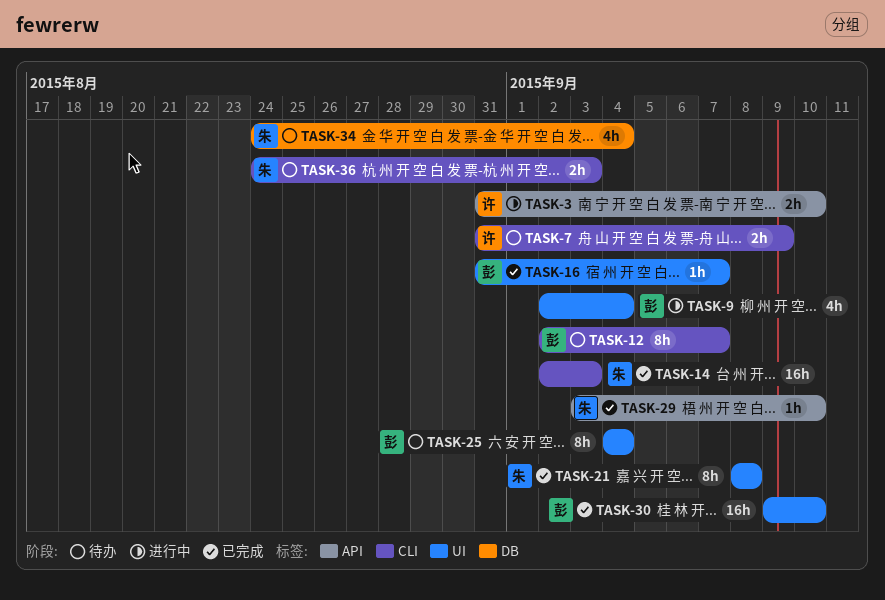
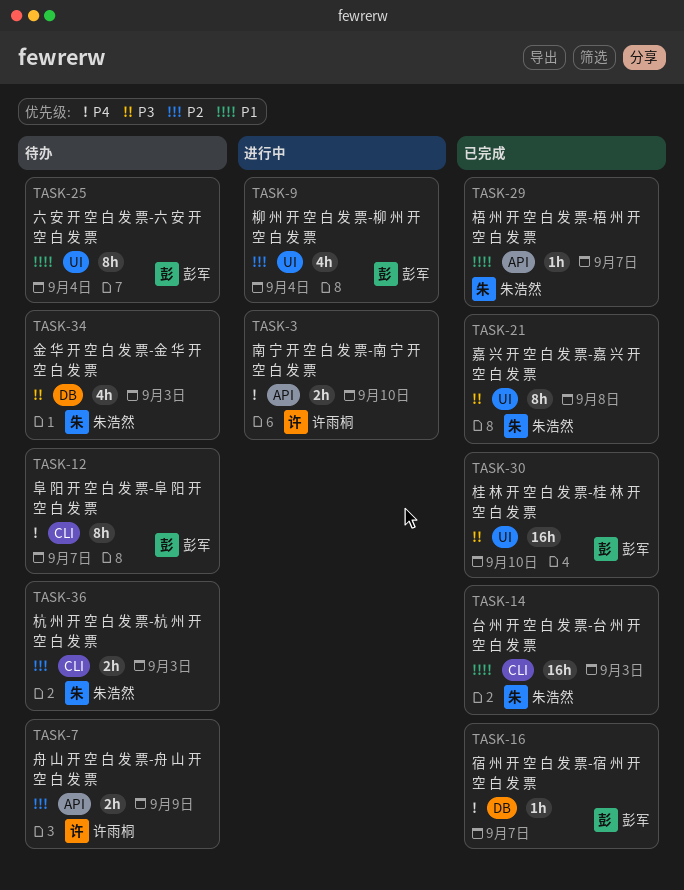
TASK-7, label: CLI -> API
TASK-16, label: UI -> DB
TASK-29, due: Sep 10 -> Sep 7
TASK-34, due: Sep 4 -> Sep 3

